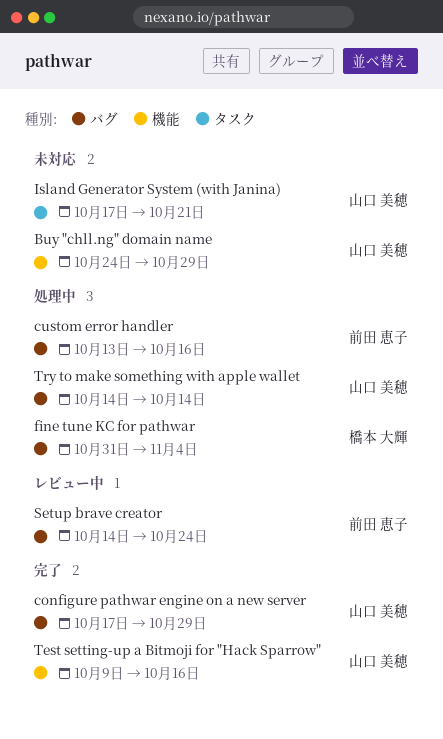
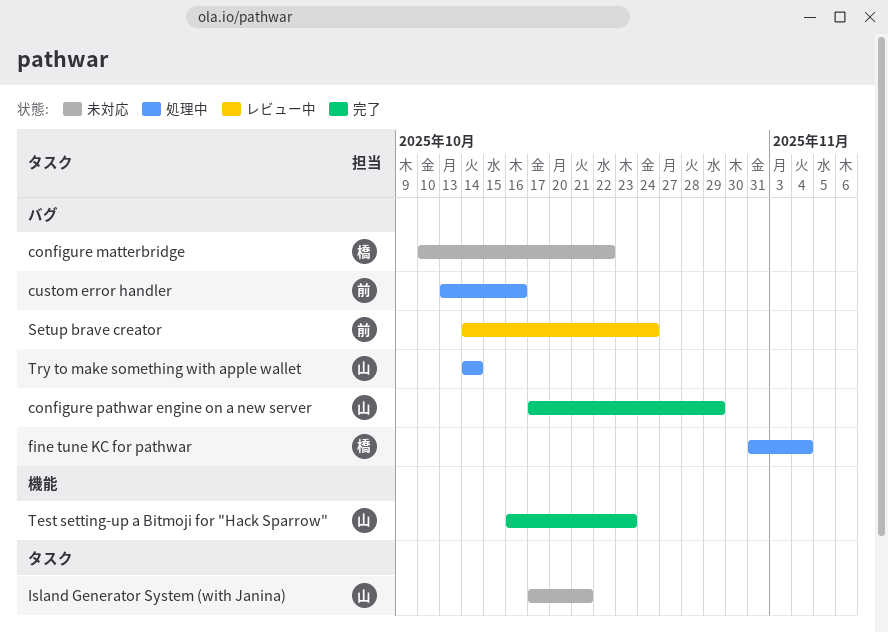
Buy "chll.ng" domain name: present -> none
configure matterbridge: none -> present
Test setting-up a Bitmoji for "Hack Sparrow", start: Oct 9 -> Oct 16
Test setting-up a Bitmoji for "Hack Sparrow", due: Oct 16 -> Oct 23

